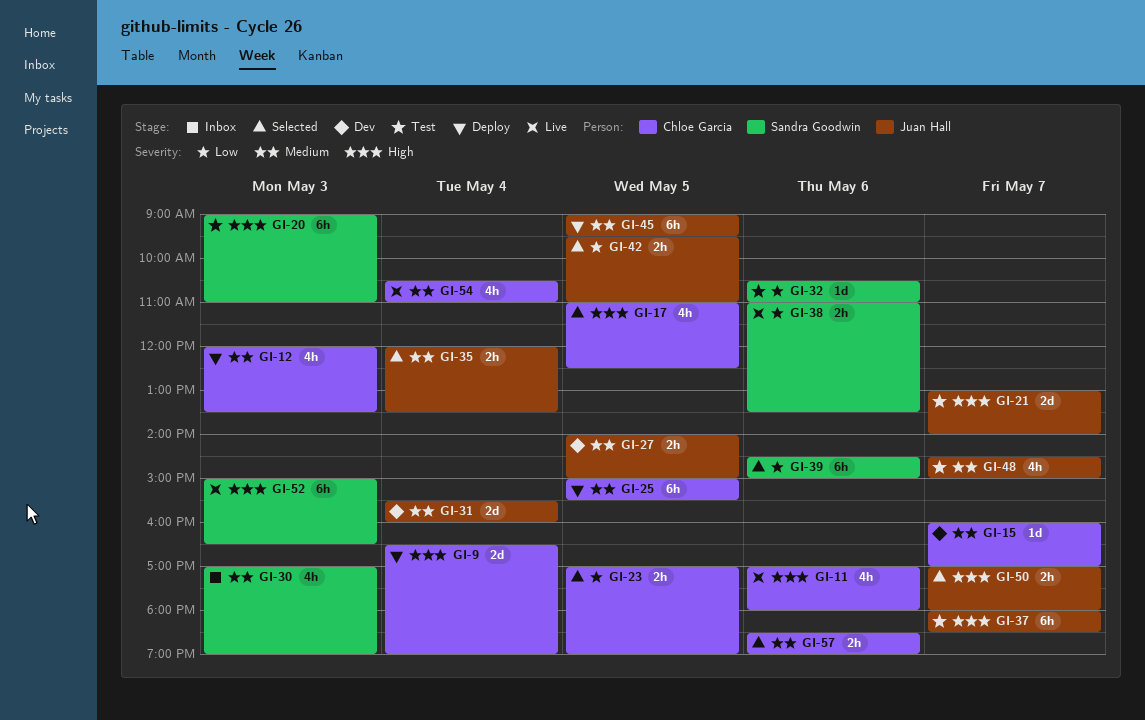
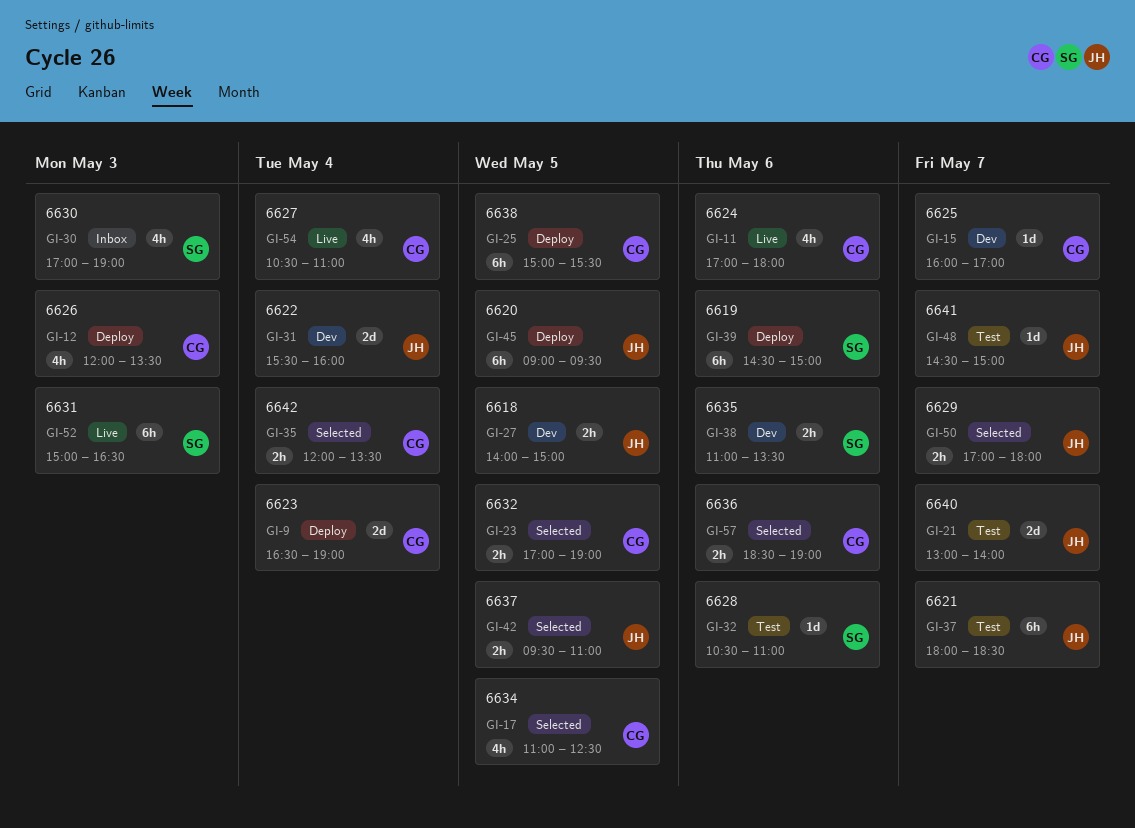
GI-20: present -> none
GI-35, owner: Juan Hall -> Chloe Garcia
GI-38, status: Live -> Dev
GI-39, status: Selected -> Deploy
GI-48, estimate: 4h -> 1d

